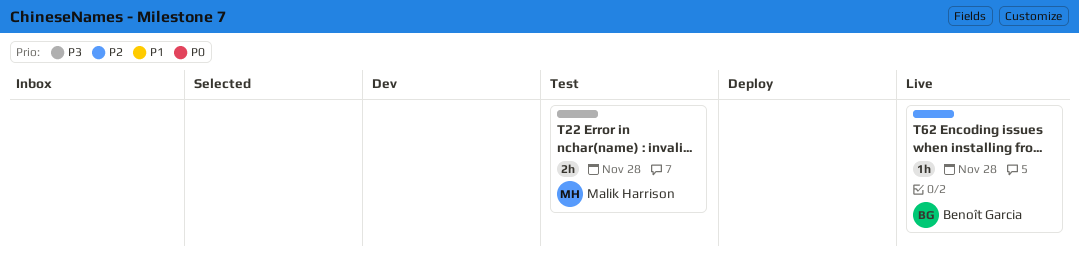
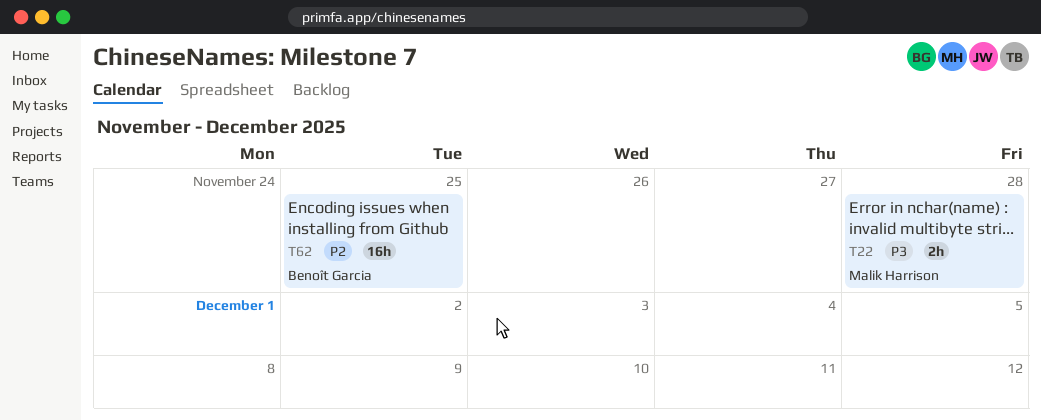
T62, estimate: 1h -> 16h
T62, due: Nov 28 -> Nov 25

